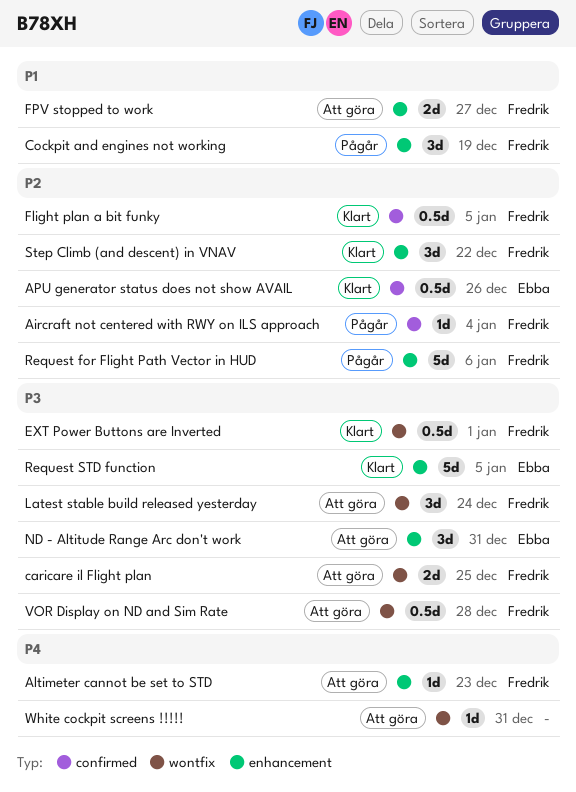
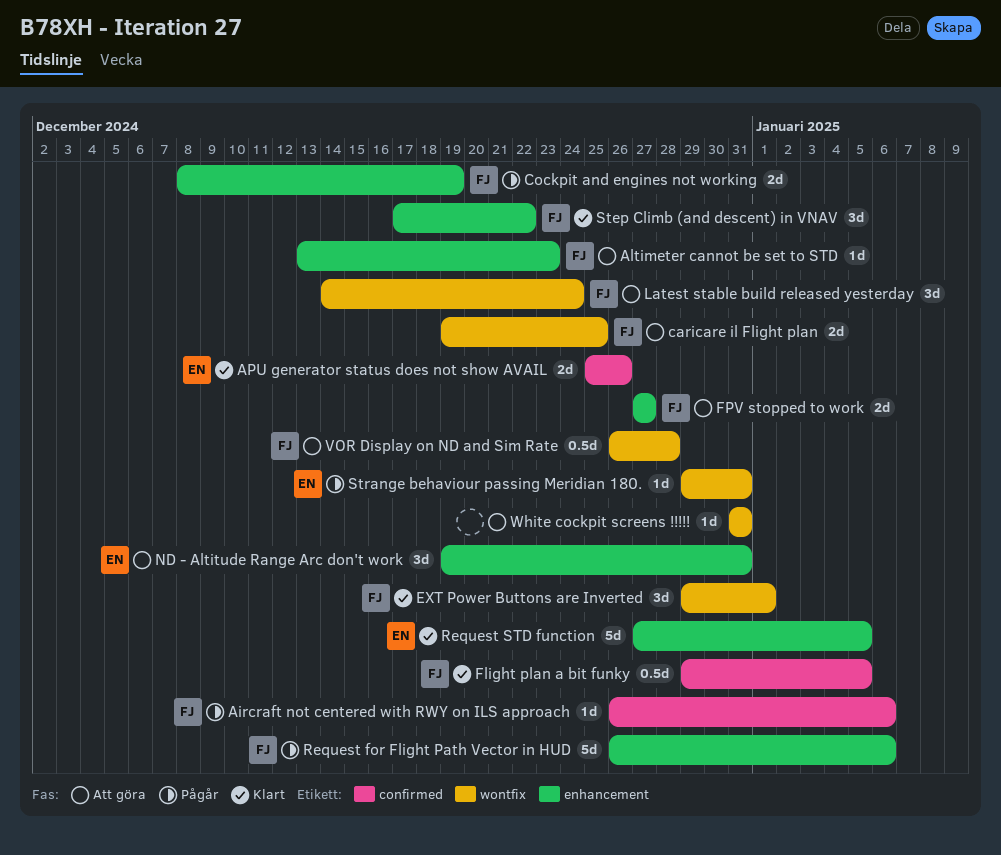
Aircraft not centered with RWY on ILS approach, due: Jan 4 -> Jan 6
APU generator status does not show AVAIL, estimate: 0.5d -> 2d
Cockpit and engines not working, estimate: 3d -> 2d
EXT Power Buttons are Inverted, estimate: 0.5d -> 3d
Strange behaviour passing Meridian 180.: none -> present

